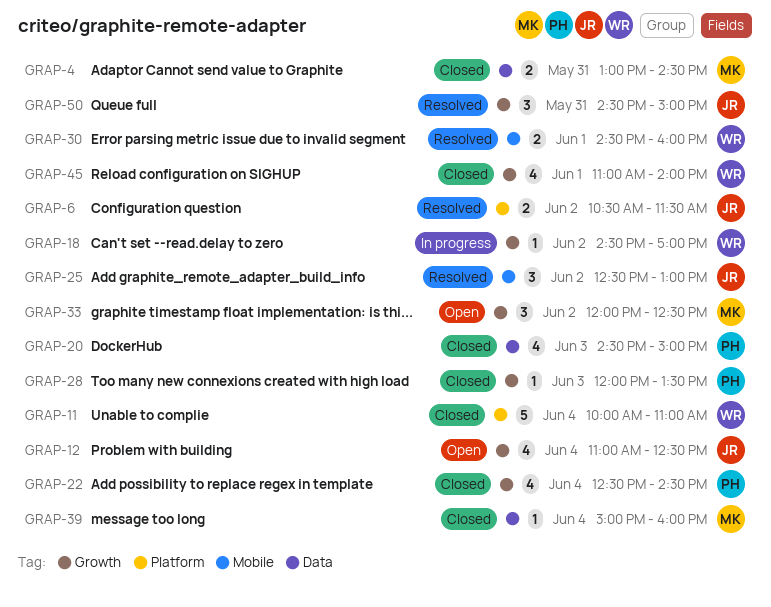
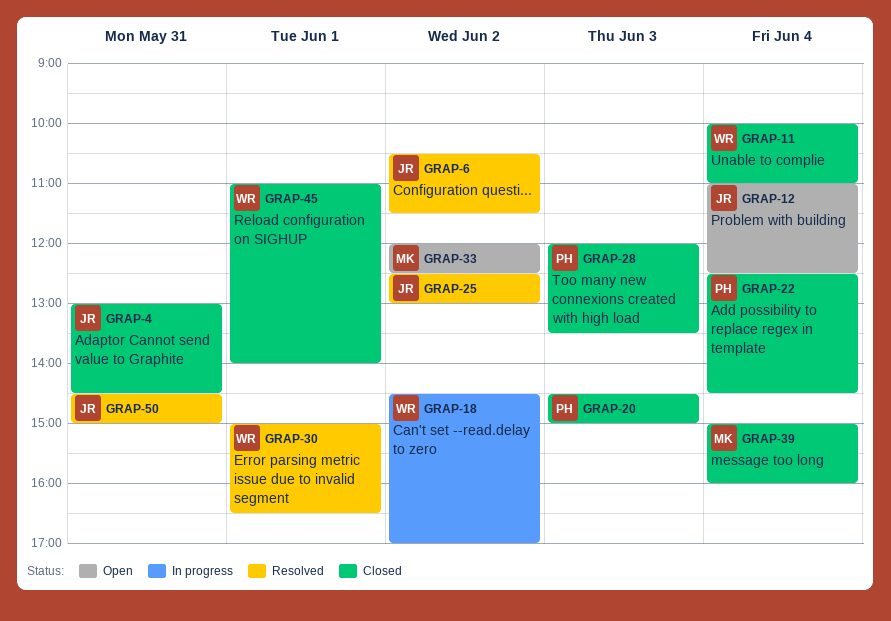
GRAP-4, owner: MK -> JR
GRAP-30, begins: 14:30 -> 15:00
GRAP-30, ends: 16:00 -> 16:30

